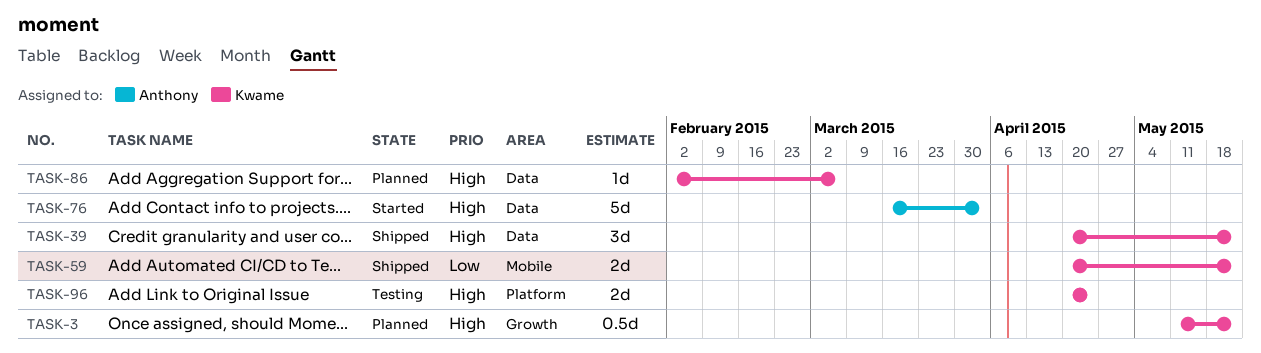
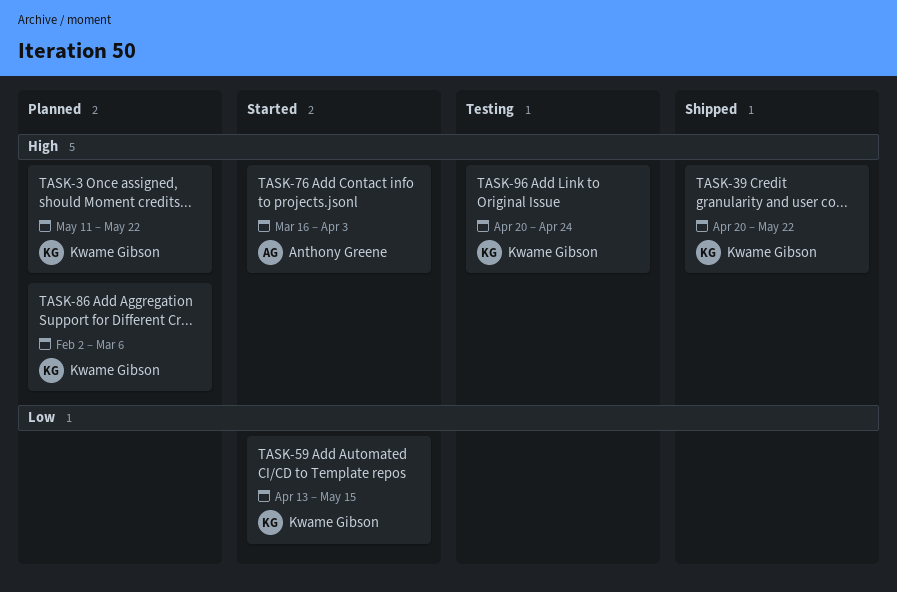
TASK-59, status: Shipped -> Started
TASK-59, start: Apr 20 -> Apr 13
TASK-59, due: May 22 -> May 15

